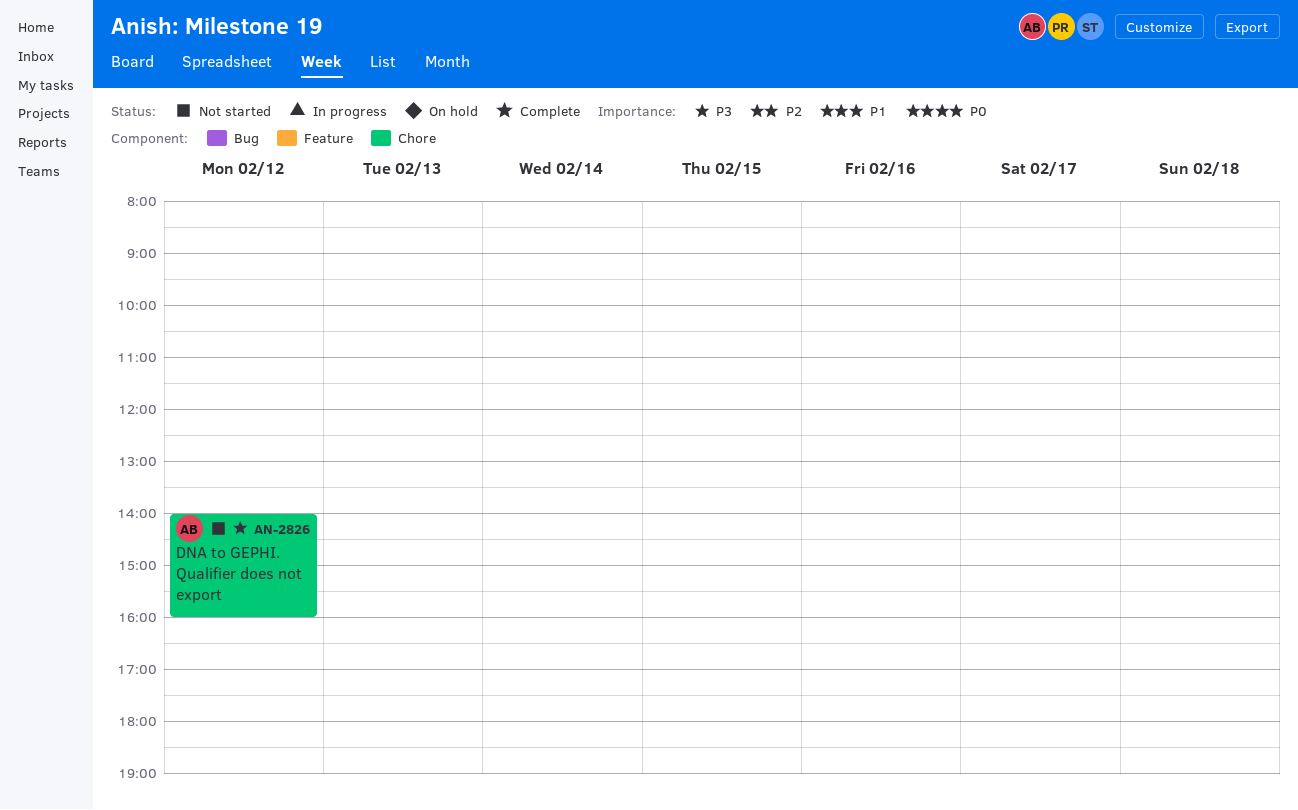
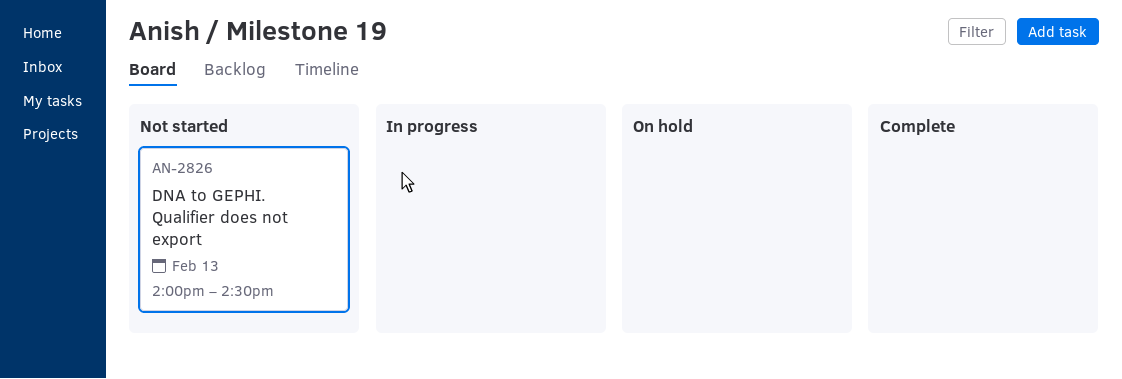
AN-2826, day: Feb 12 -> Feb 13
AN-2826, ends: 16:00 -> 14:30

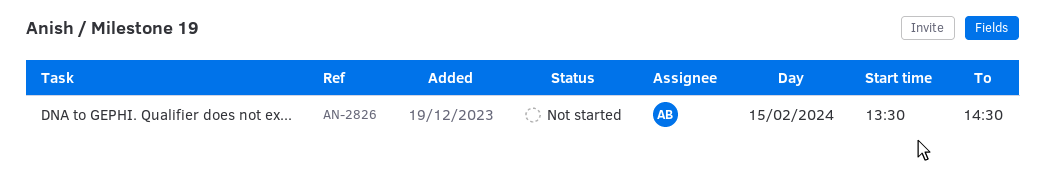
AN-2826, day: Feb 13 -> Feb 15
AN-2826, begins: 14:00 -> 13:30

